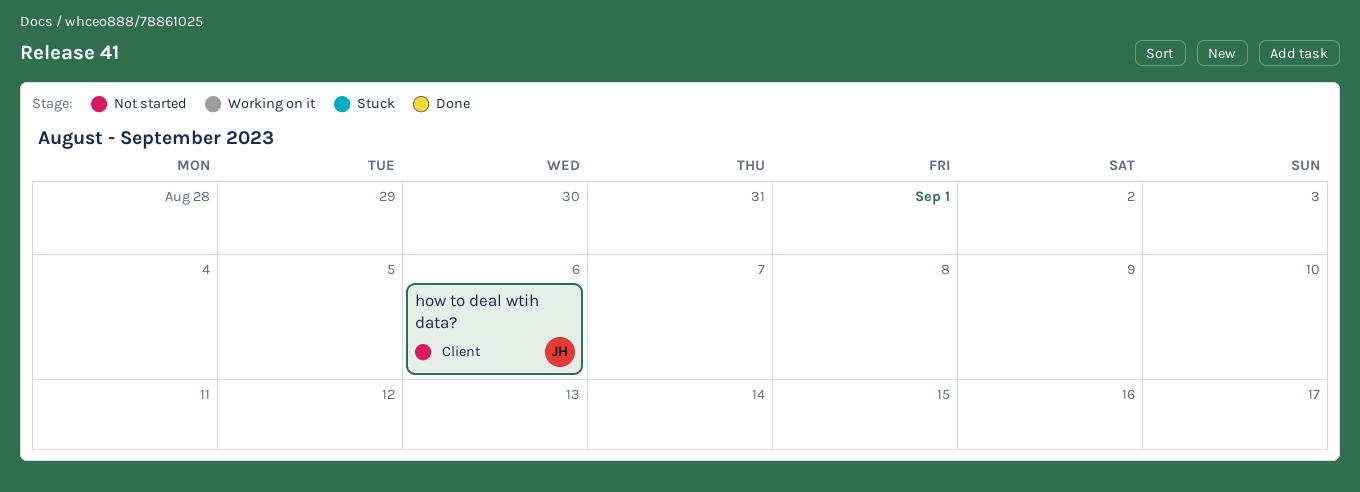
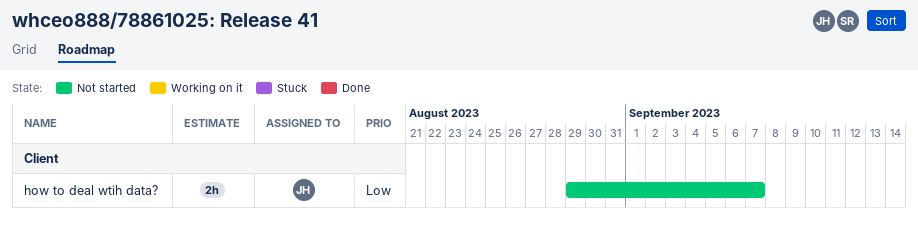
how to deal wtih data?, due: Sep 6 -> Sep 7

